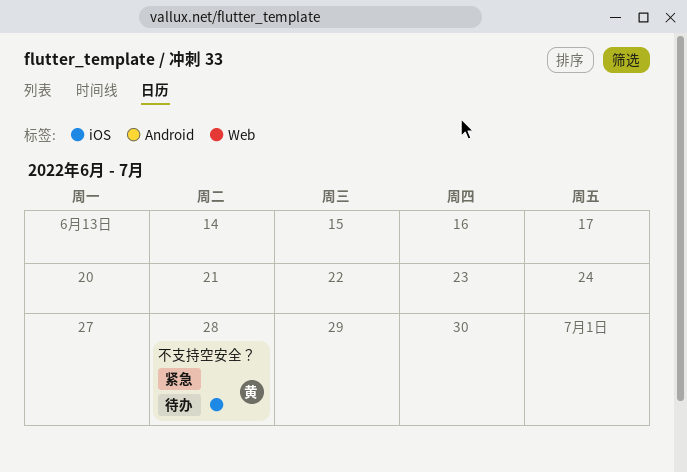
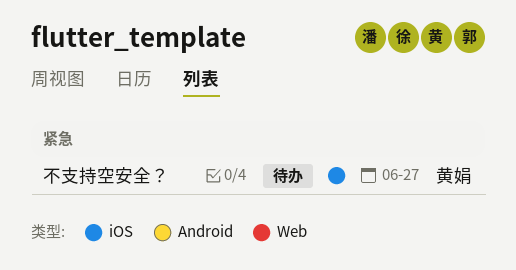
不支持空安全？, due: Jun 28 -> Jun 27

